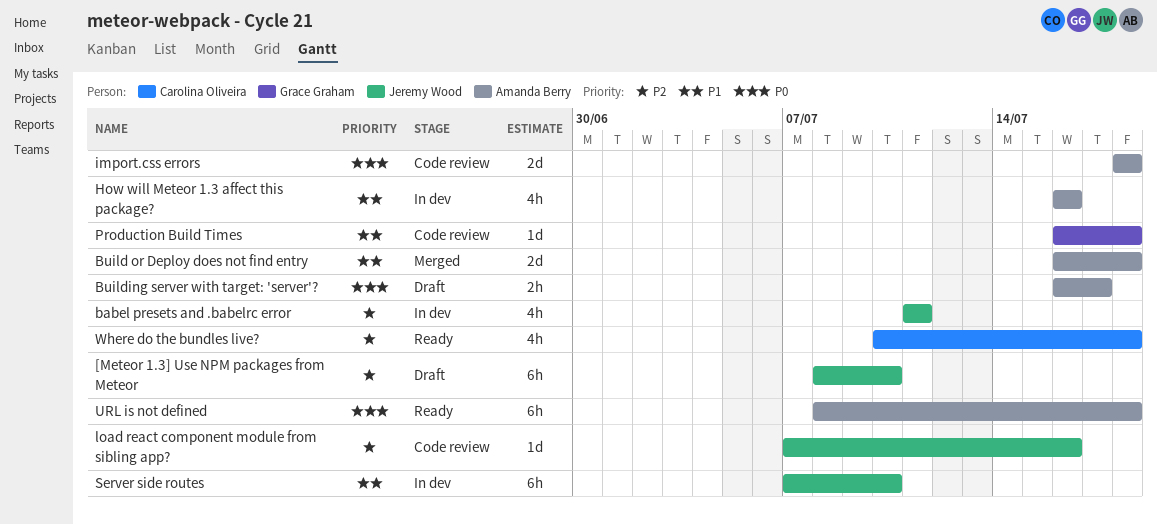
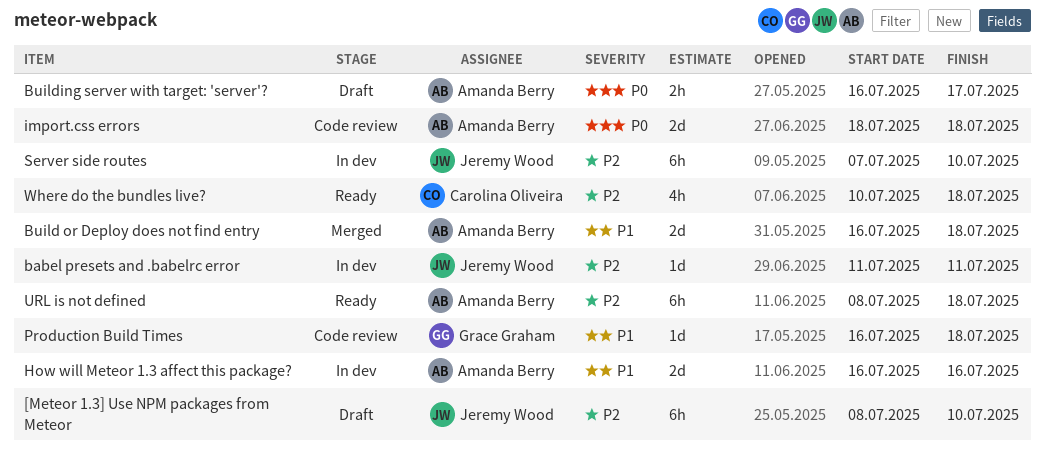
babel presets and .babelrc error, estimate: 4h -> 1d
How will Meteor 1.3 affect this package?, estimate: 4h -> 2d
load react component module from sibling app?: present -> none
Server side routes, priority: P1 -> P2
URL is not defined, priority: P0 -> P2

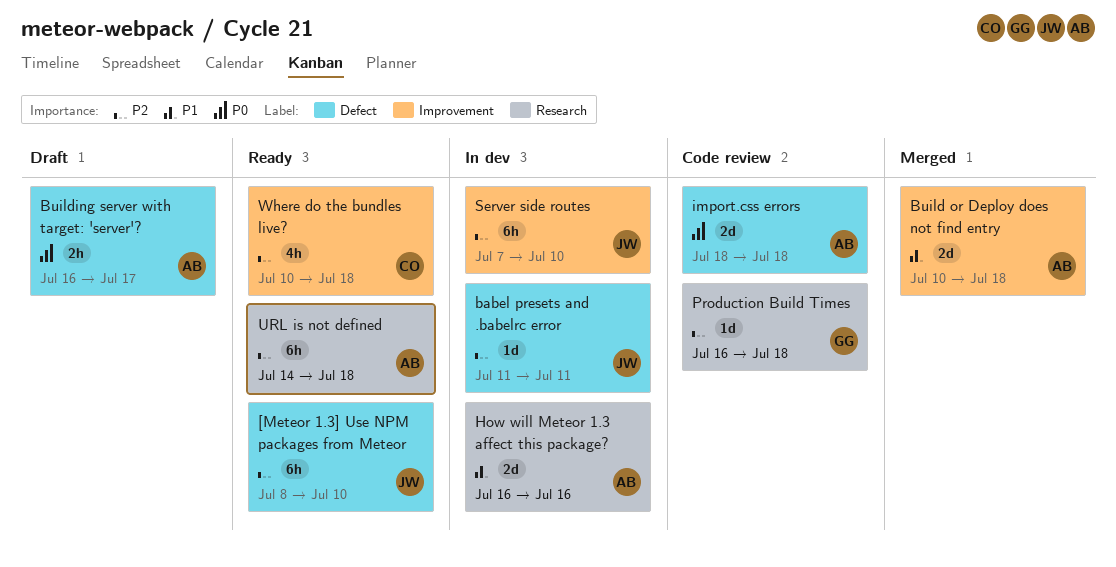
[Meteor 1.3] Use NPM packages from Meteor, status: Draft -> Ready
Build or Deploy does not find entry, start: Jul 16 -> Jul 10
Production Build Times, priority: P1 -> P2
URL is not defined, start: Jul 8 -> Jul 14

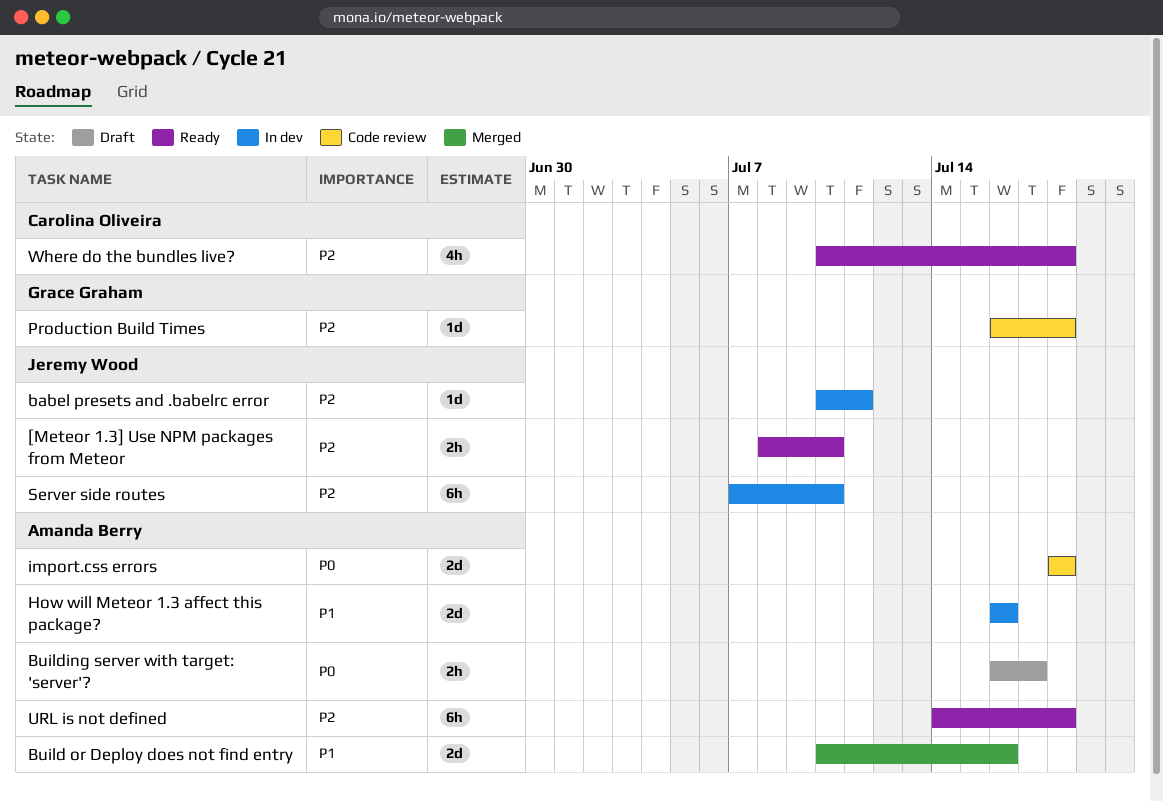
[Meteor 1.3] Use NPM packages from Meteor, estimate: 6h -> 2h
babel presets and .babelrc error, start: Jul 11 -> Jul 10
Build or Deploy does not find entry, due: Jul 18 -> Jul 16

